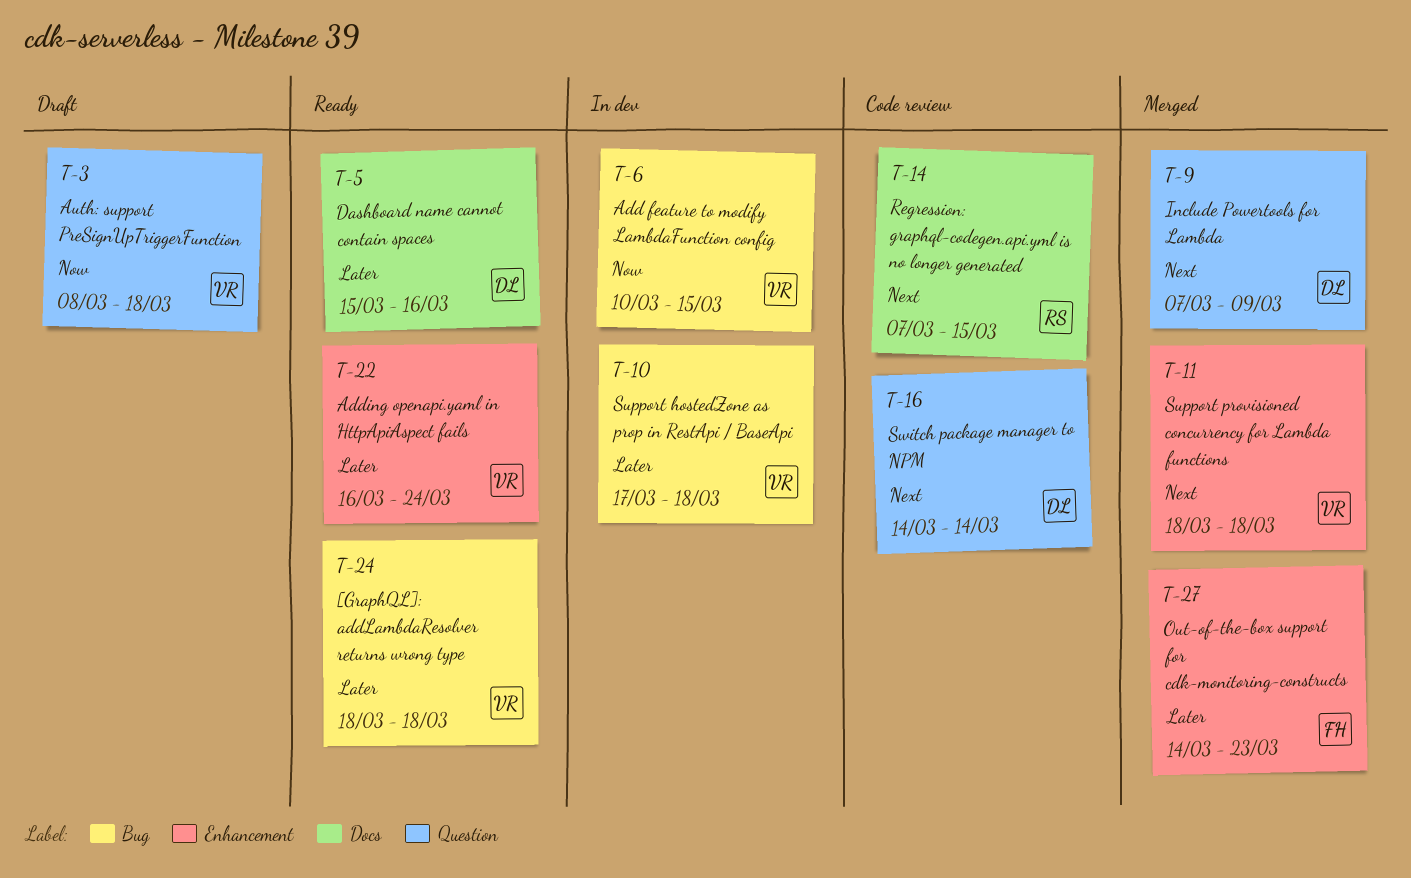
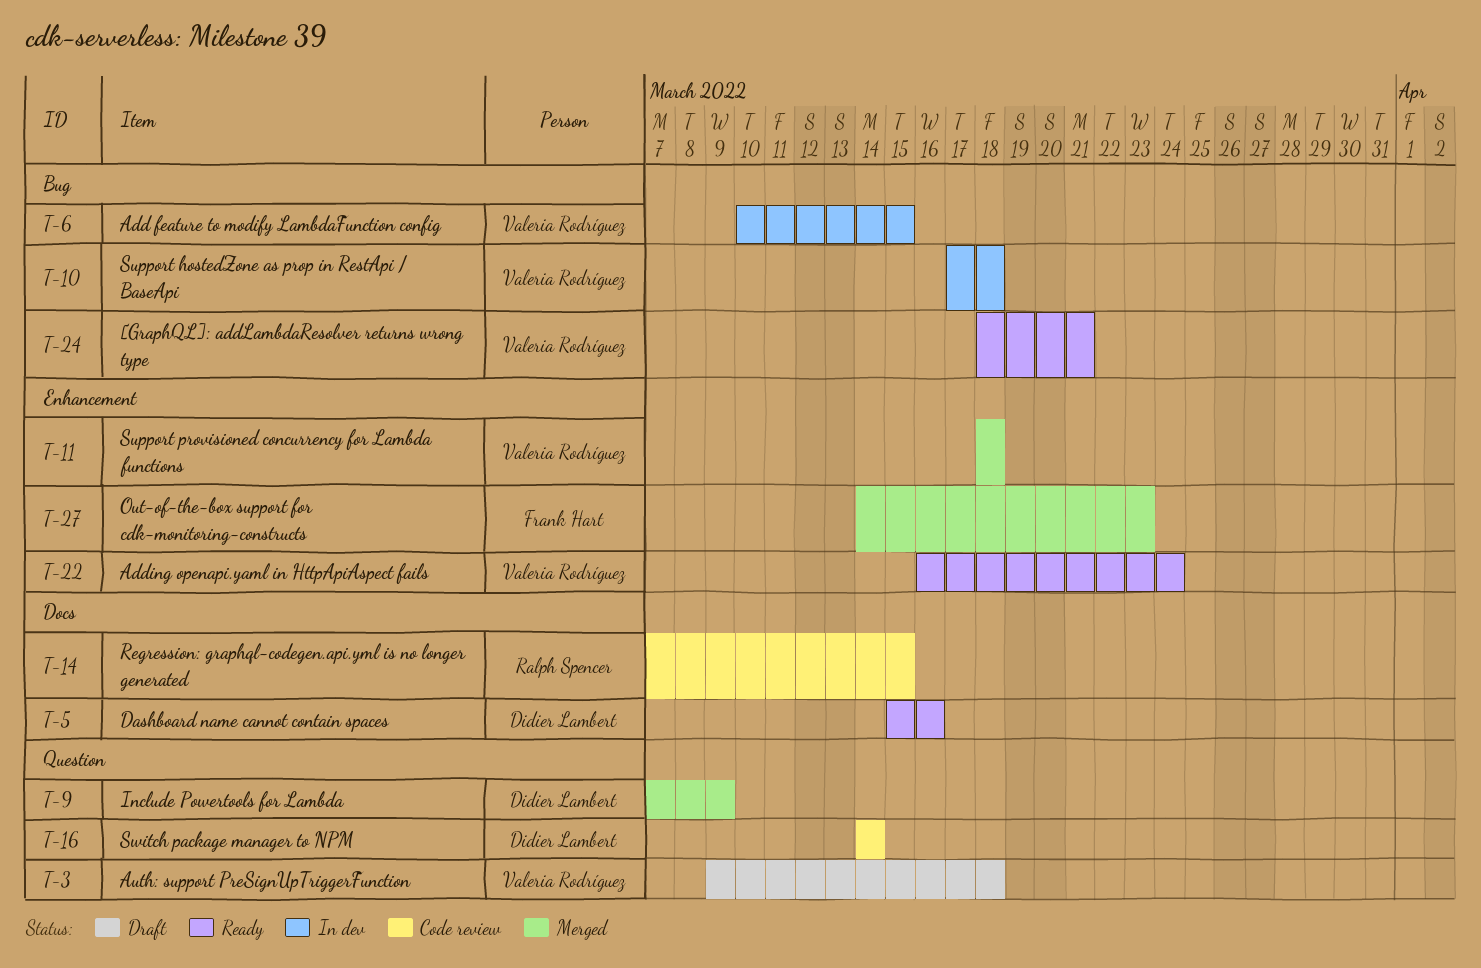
T-3, start: Mar 8 -> Mar 9
T-24, due: Mar 18 -> Mar 21

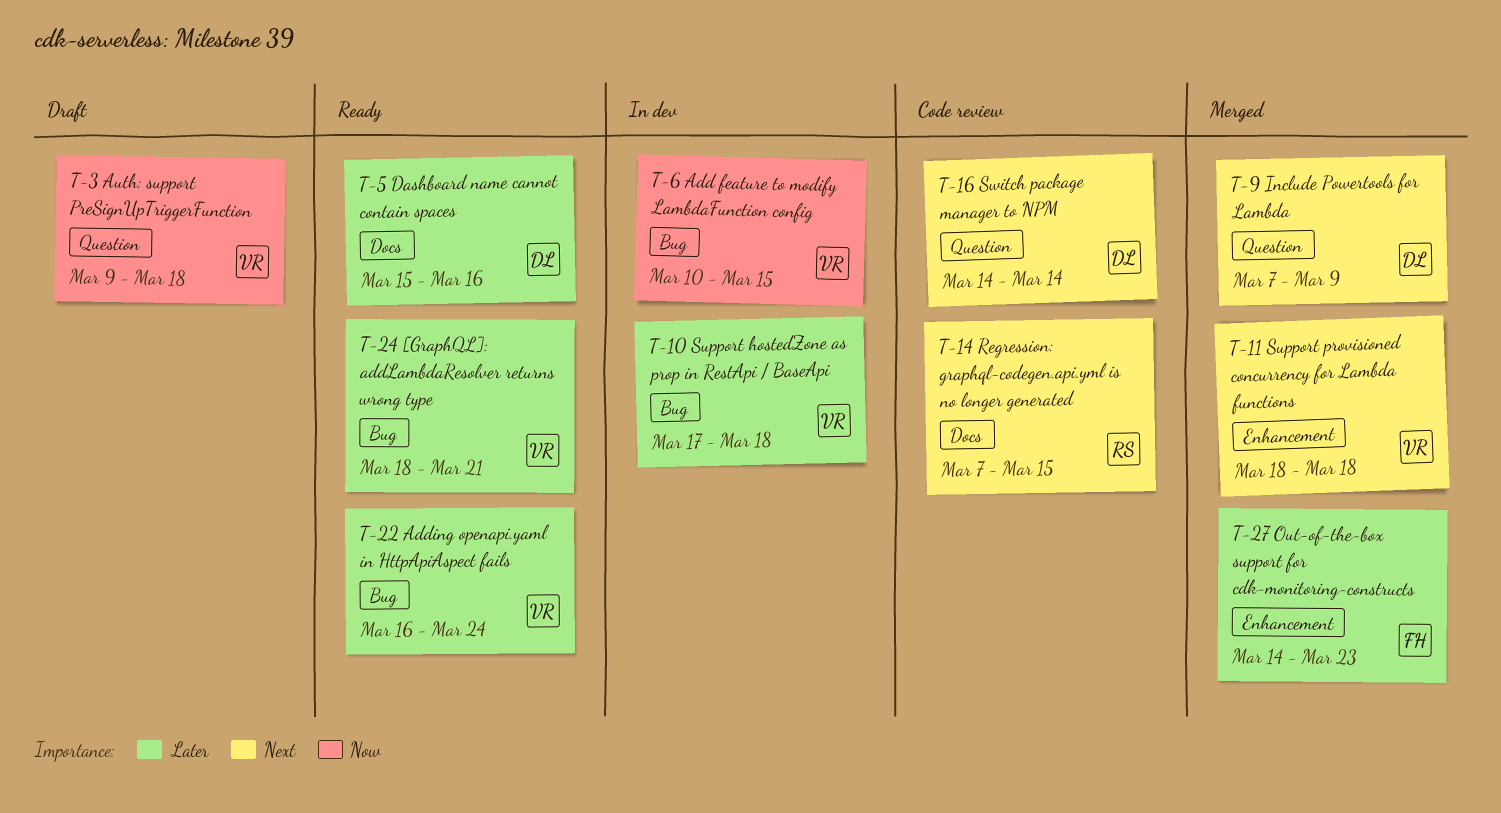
T-22, label: Enhancement -> Bug

